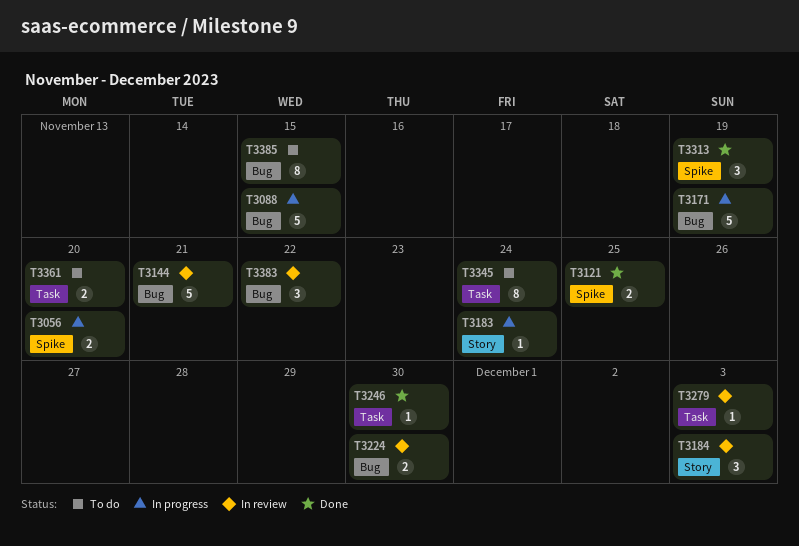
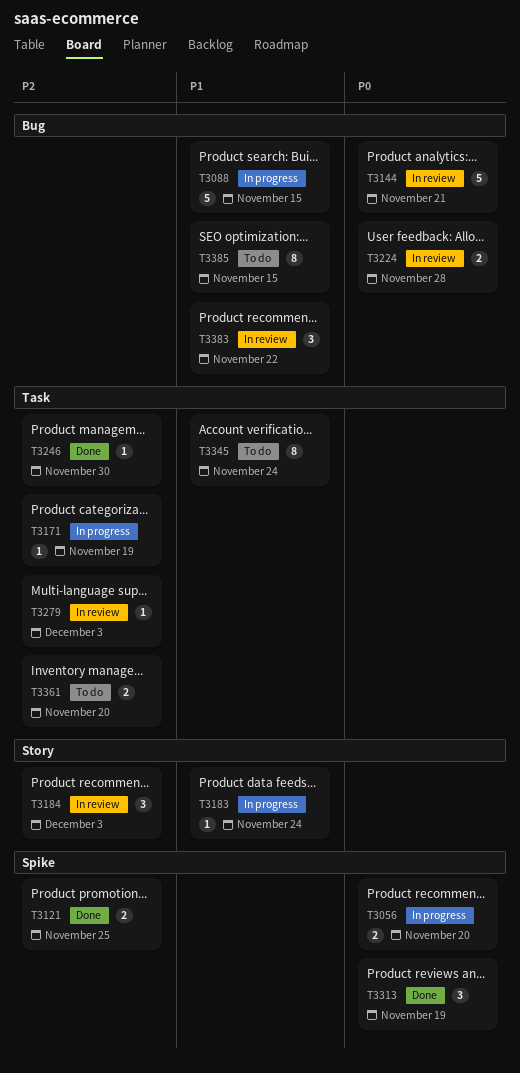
T3171, label: Bug -> Task
T3171, estimate: 5 -> 1
T3224, due: Nov 30 -> Nov 28

